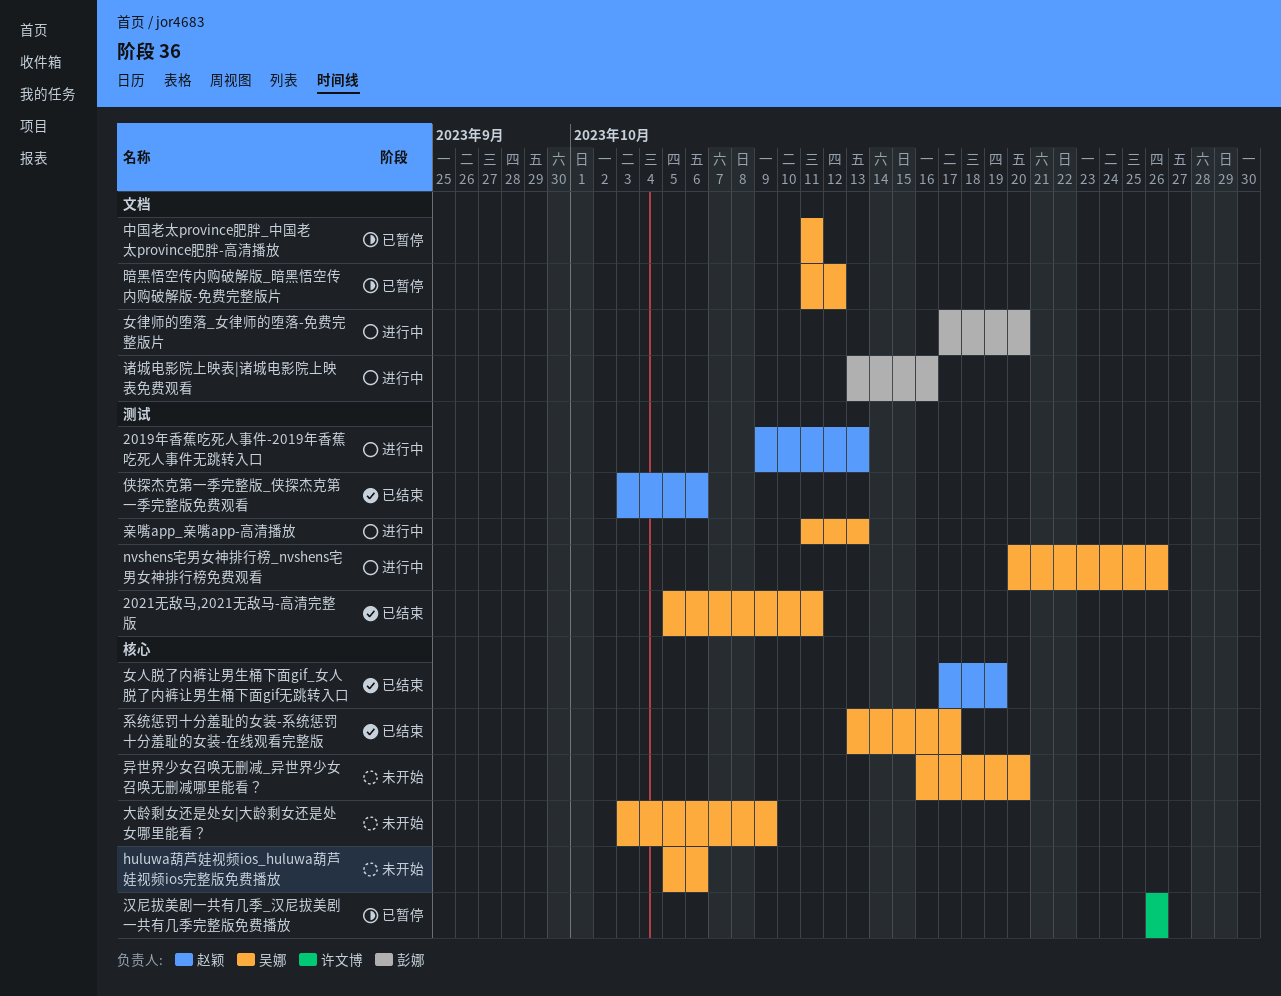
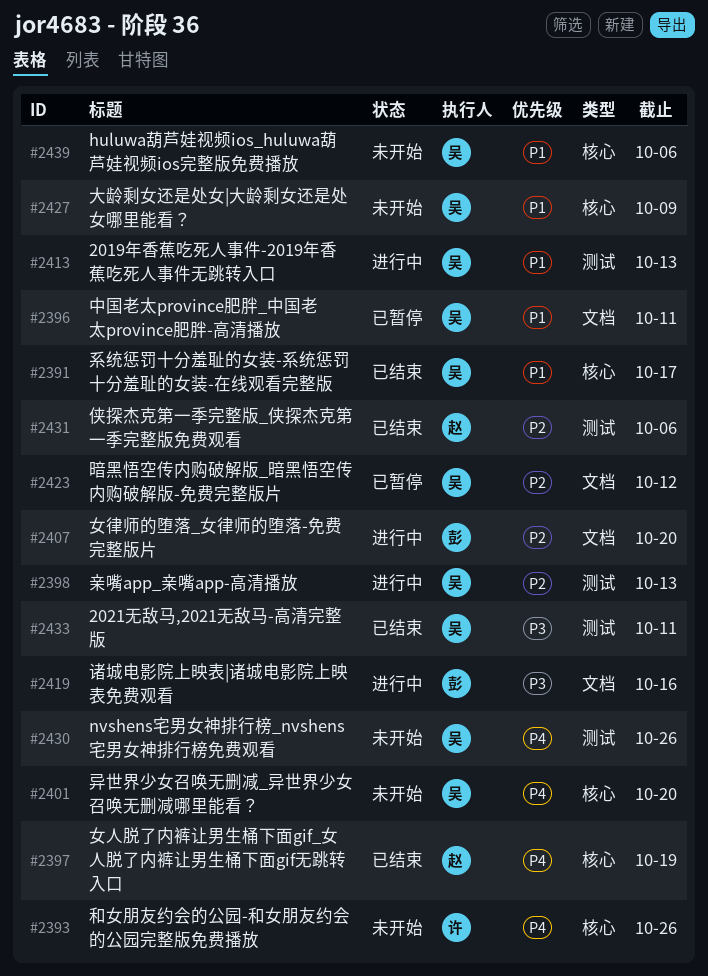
2019年香蕉吃死人事件-2019年香蕉吃死人事件无跳转入口, owner: 赵颖 -> 吴娜
nvshens宅男女神排行榜_nvshens宅男女神排行榜免费观看, status: 进行中 -> 未开始
和女朋友约会的公园-和女朋友约会的公园完整版免费播放: none -> present
汉尼拔美剧一共有几季_汉尼拔美剧一共有几季完整版免费播放: present -> none

